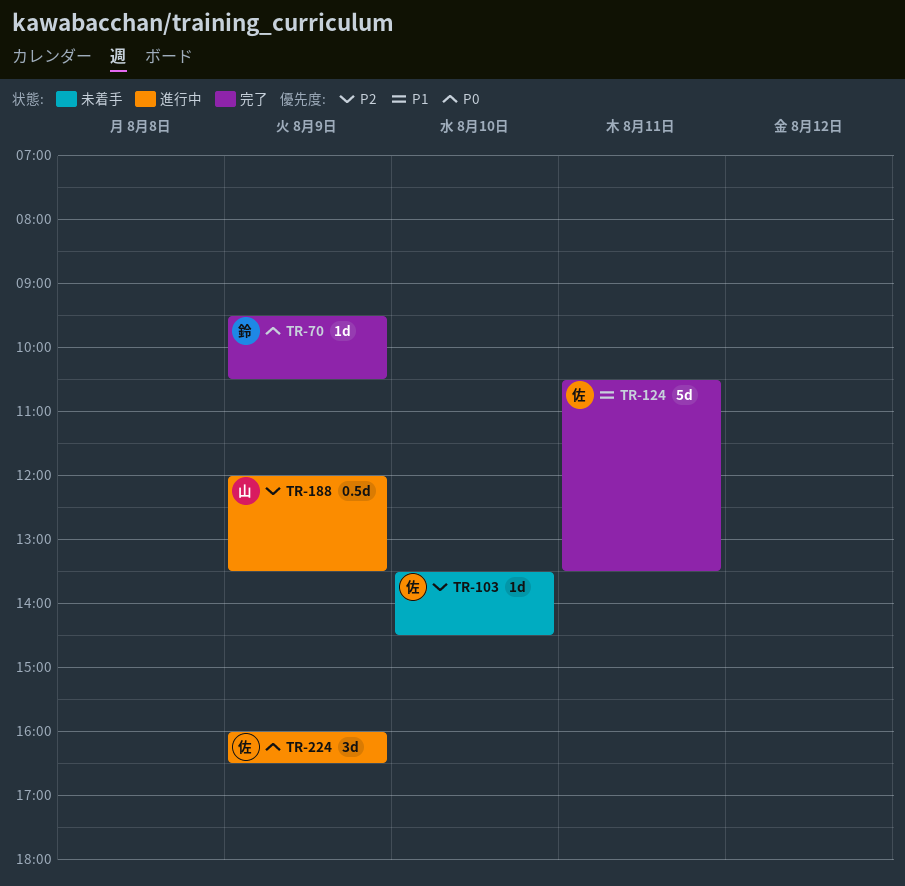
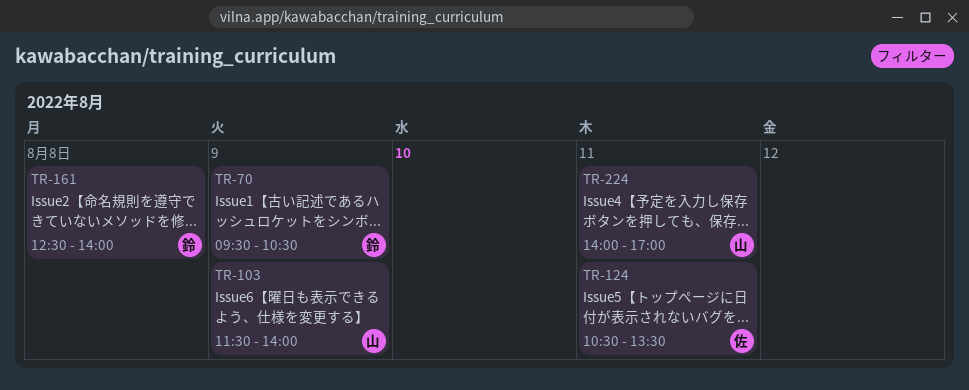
TR-103, owner: 佐 -> 山
TR-103, day: Aug 10 -> Aug 9
TR-103, begins: 13:30 -> 11:30
TR-103, ends: 14:30 -> 14:00
TR-161: none -> present
TR-188: present -> none
TR-224, owner: 佐 -> 山
TR-224, day: Aug 9 -> Aug 11
TR-224, begins: 16:00 -> 14:00
TR-224, ends: 16:30 -> 17:00

